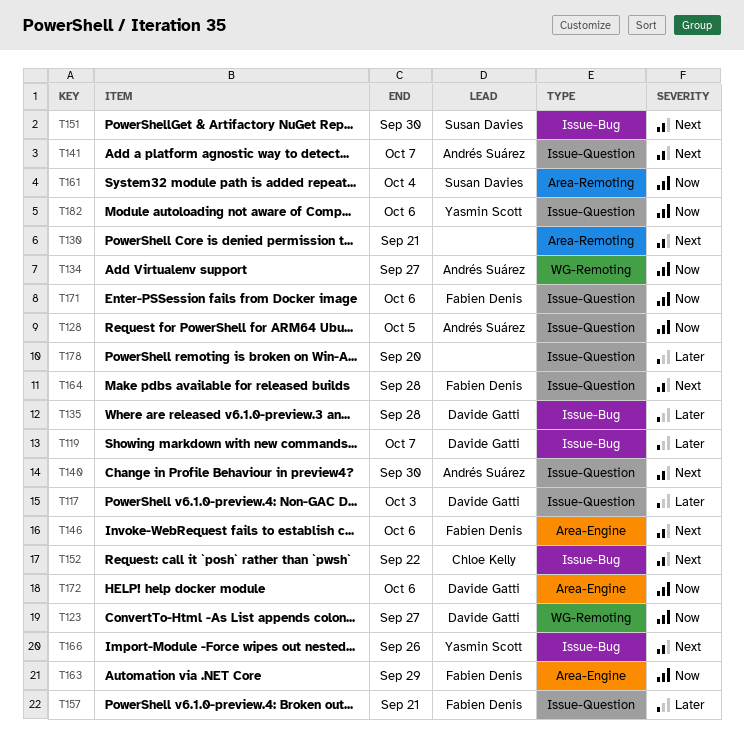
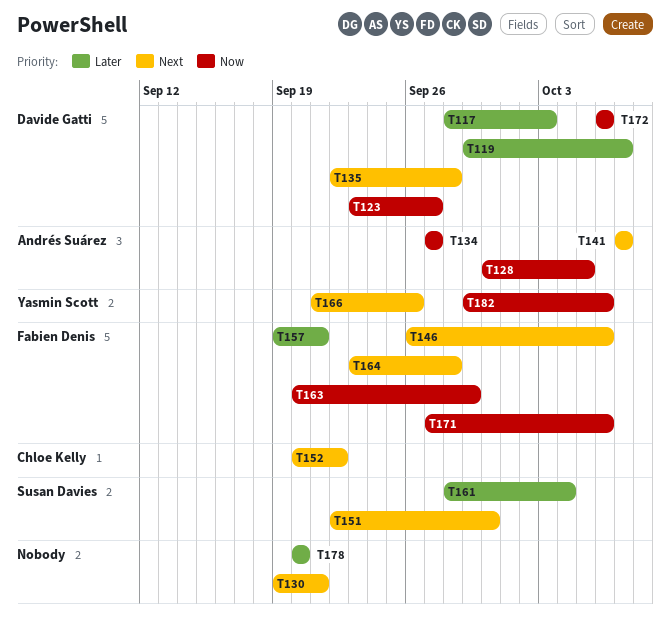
T135, priority: Later -> Next
T140: present -> none
T161, priority: Now -> Later

